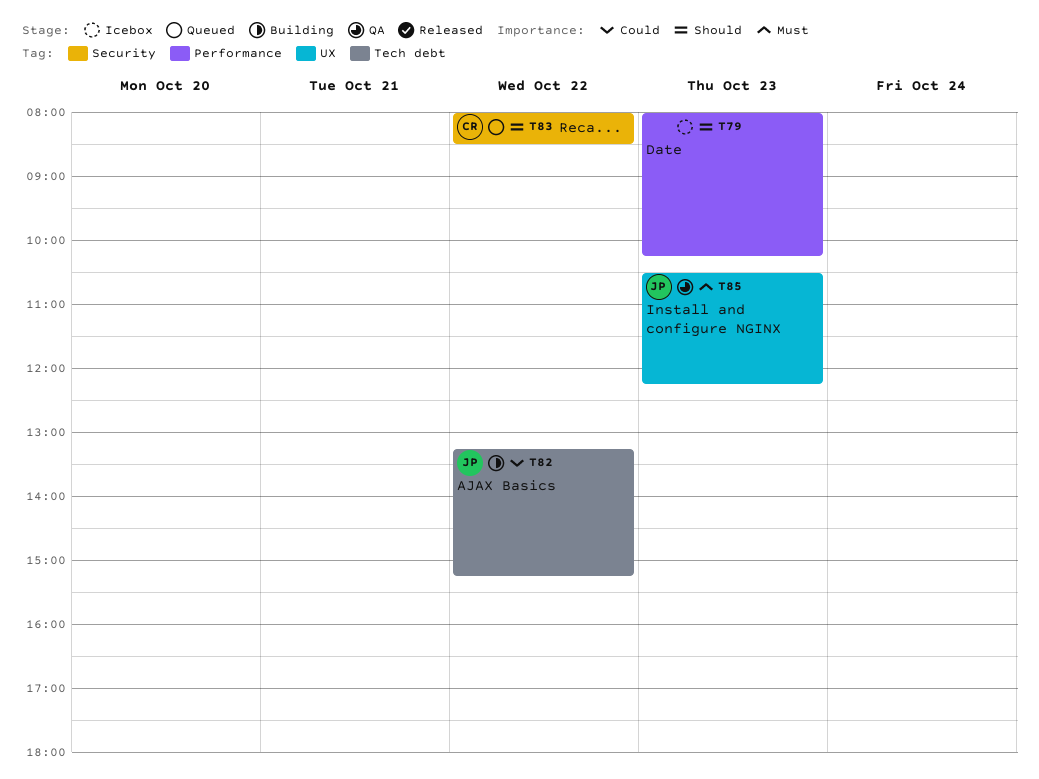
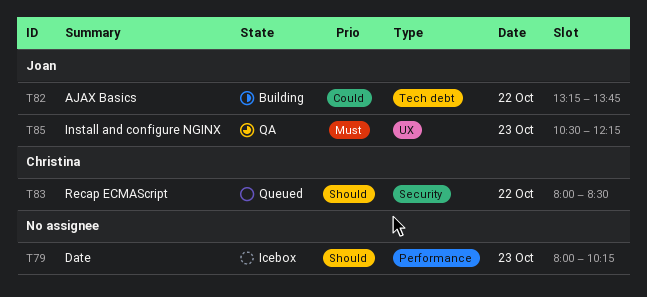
T82, ends: 15:15 -> 13:45

